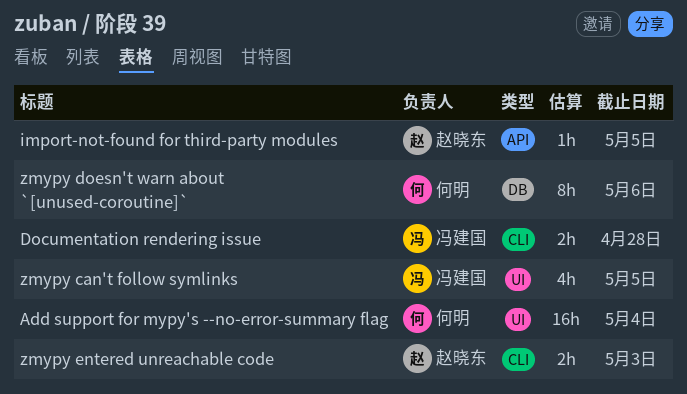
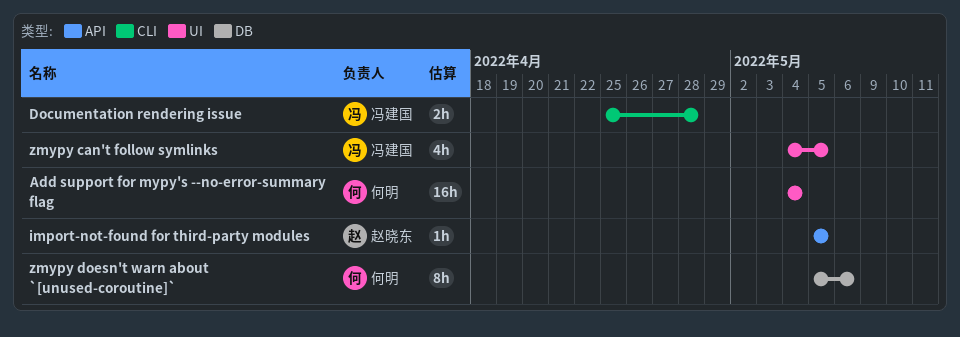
zmypy entered unreachable code: present -> none

